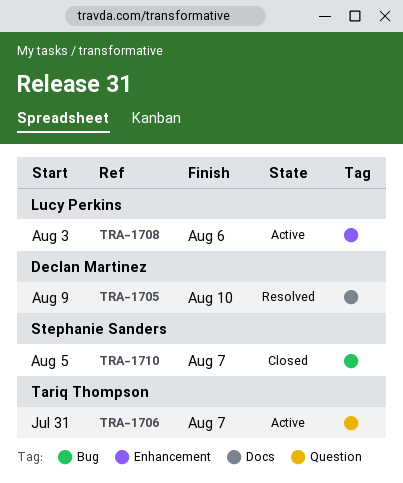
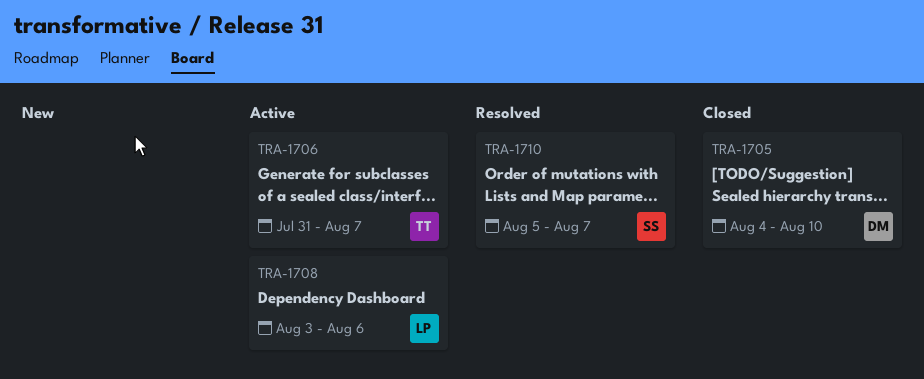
TRA-1705, status: Resolved -> Closed
TRA-1705, start: Aug 9 -> Aug 4
TRA-1710, status: Closed -> Resolved

